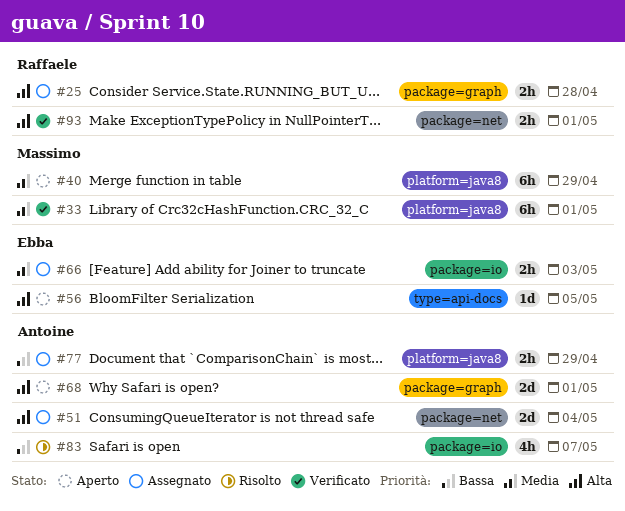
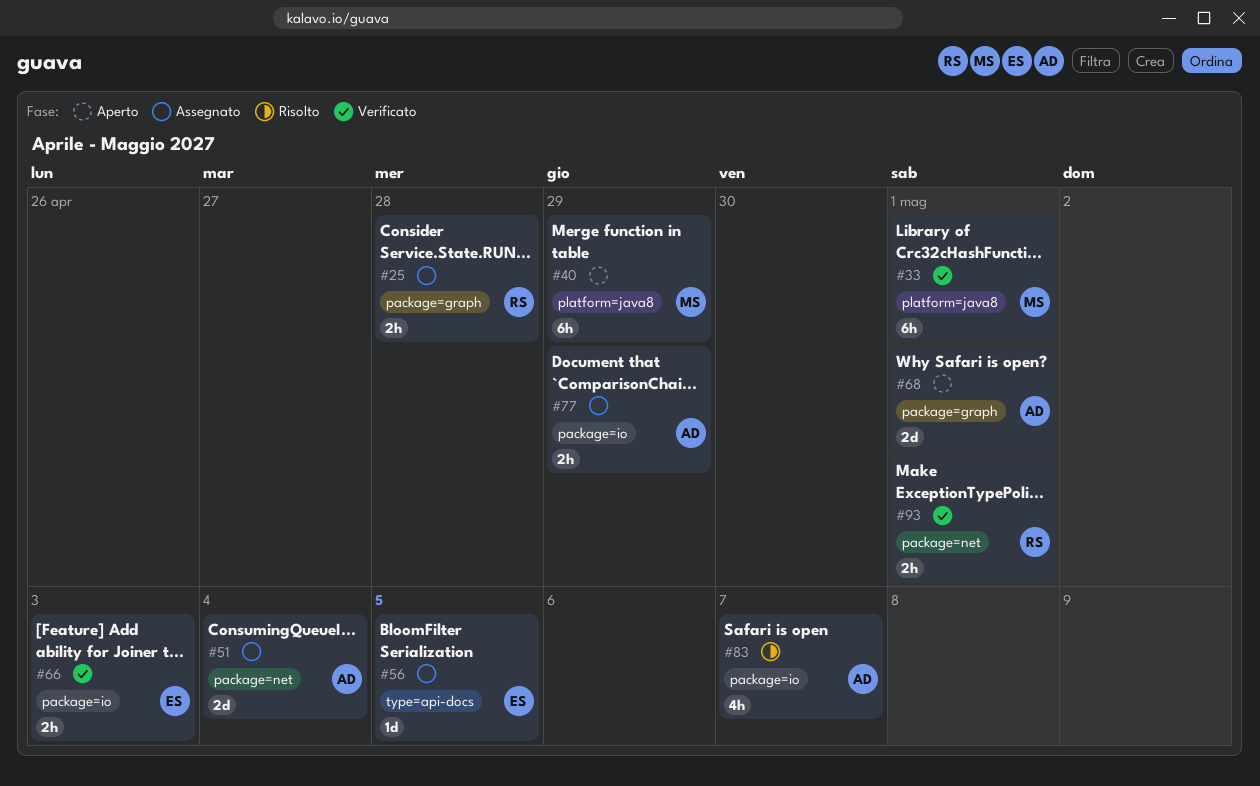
#56, status: Aperto -> Assegnato
#66, status: Assegnato -> Verificato
#77, label: platform=java8 -> package=io

